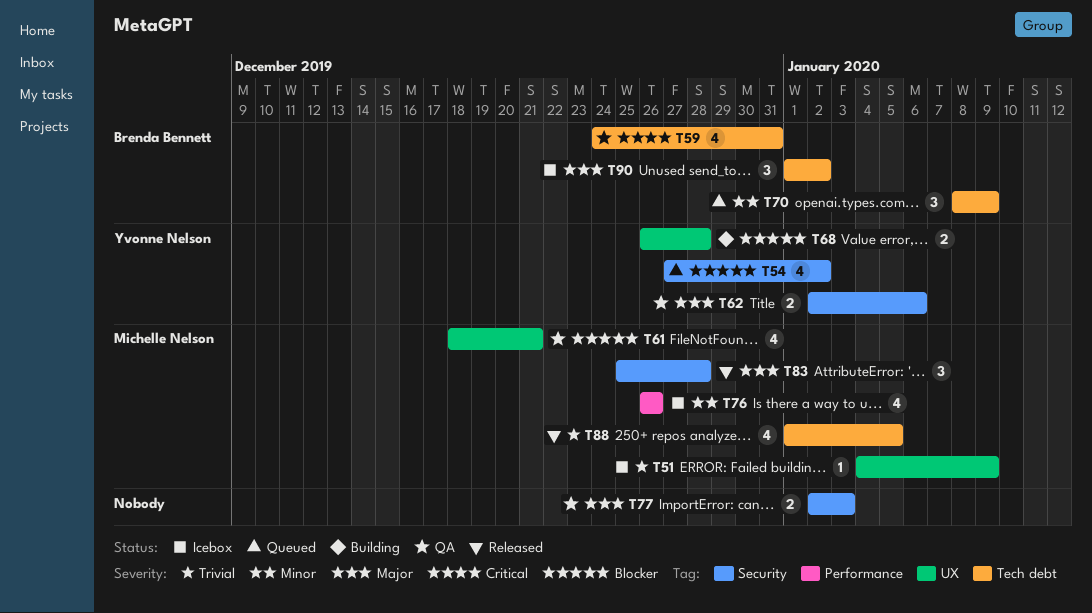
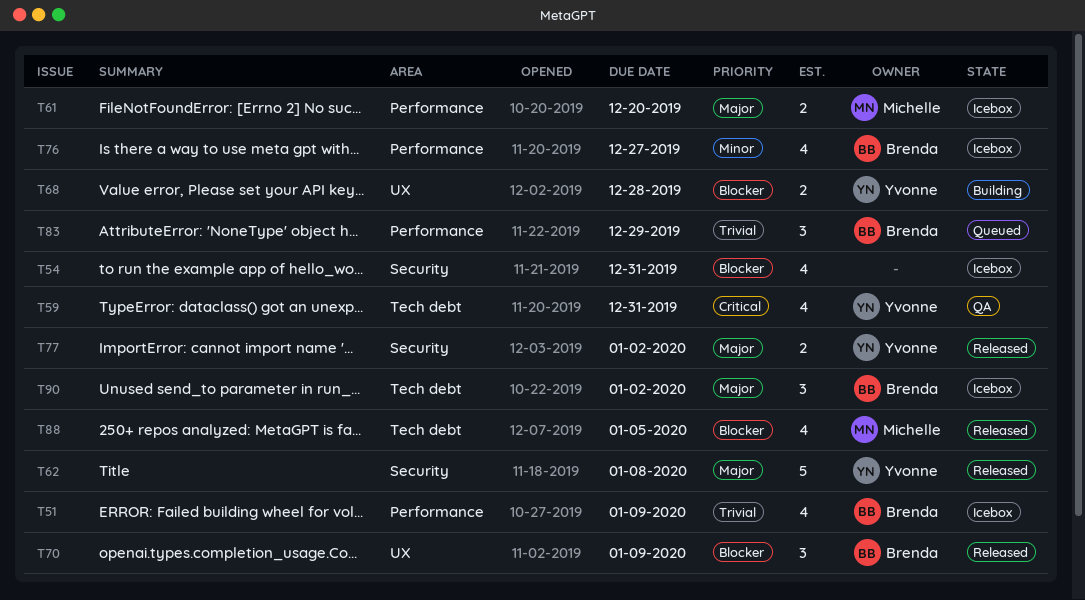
T51, owner: Michelle Nelson -> Brenda Bennett
T51, label: UX -> Performance
T51, estimate: 1 -> 4
T54, status: Queued -> Icebox
T54, owner: Yvonne Nelson -> none
T54, due: Jan 2 -> Dec 31
T59, owner: Brenda Bennett -> Yvonne Nelson
T61, status: QA -> Icebox
T61, priority: Blocker -> Major
T61, label: UX -> Performance
T61, estimate: 4 -> 2
T61, due: Dec 21 -> Dec 20
T62, status: QA -> Released
T62, estimate: 2 -> 5
T62, due: Jan 6 -> Jan 8
T70, status: Queued -> Released
T70, priority: Minor -> Blocker
T70, label: Tech debt -> UX
T76, owner: Michelle Nelson -> Brenda Bennett
T76, due: Dec 26 -> Dec 27
T77, status: QA -> Released
T77, owner: none -> Yvonne Nelson
T77, due: Jan 3 -> Jan 2
T83, status: Released -> Queued
T83, owner: Michelle Nelson -> Brenda Bennett
T83, priority: Major -> Trivial
T83, label: Security -> Performance
T83, due: Dec 28 -> Dec 29
T88, priority: Trivial -> Blocker

